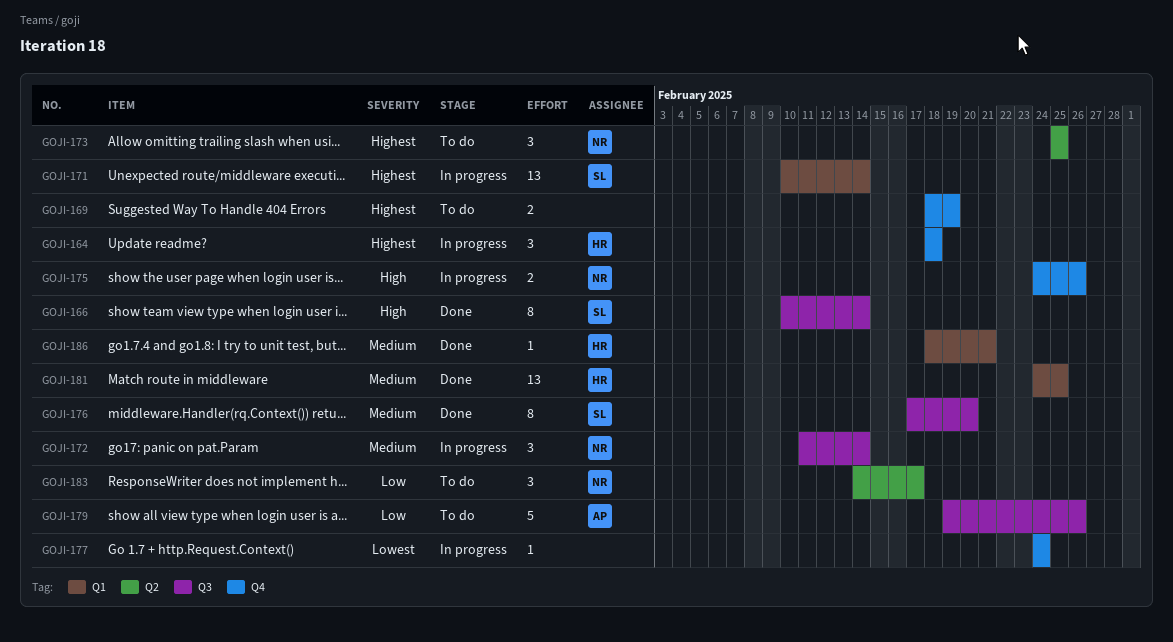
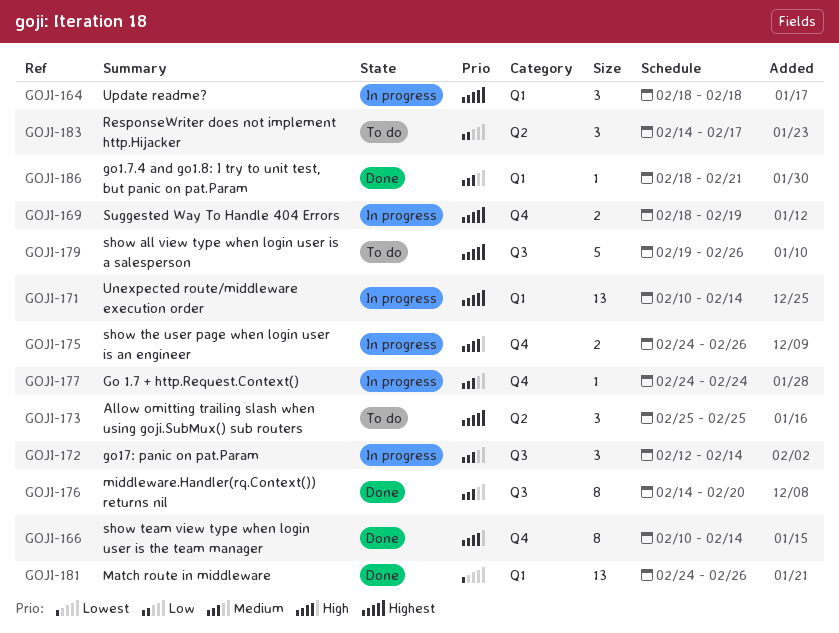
GOJI-164, label: Q4 -> Q1
GOJI-166, label: Q3 -> Q4
GOJI-169, status: To do -> In progress
GOJI-172, start: Feb 11 -> Feb 12
GOJI-176, start: Feb 17 -> Feb 14
GOJI-177, priority: Lowest -> Medium
GOJI-179, priority: Low -> Highest
GOJI-181, priority: Medium -> Lowest
GOJI-181, due: Feb 25 -> Feb 26

